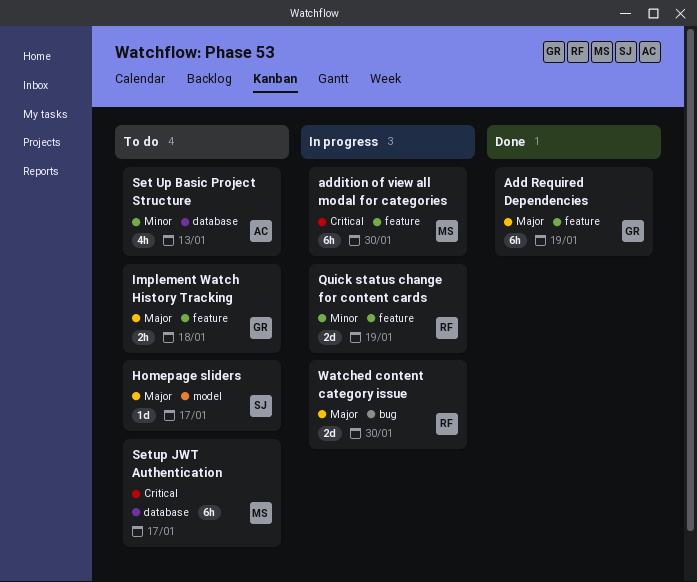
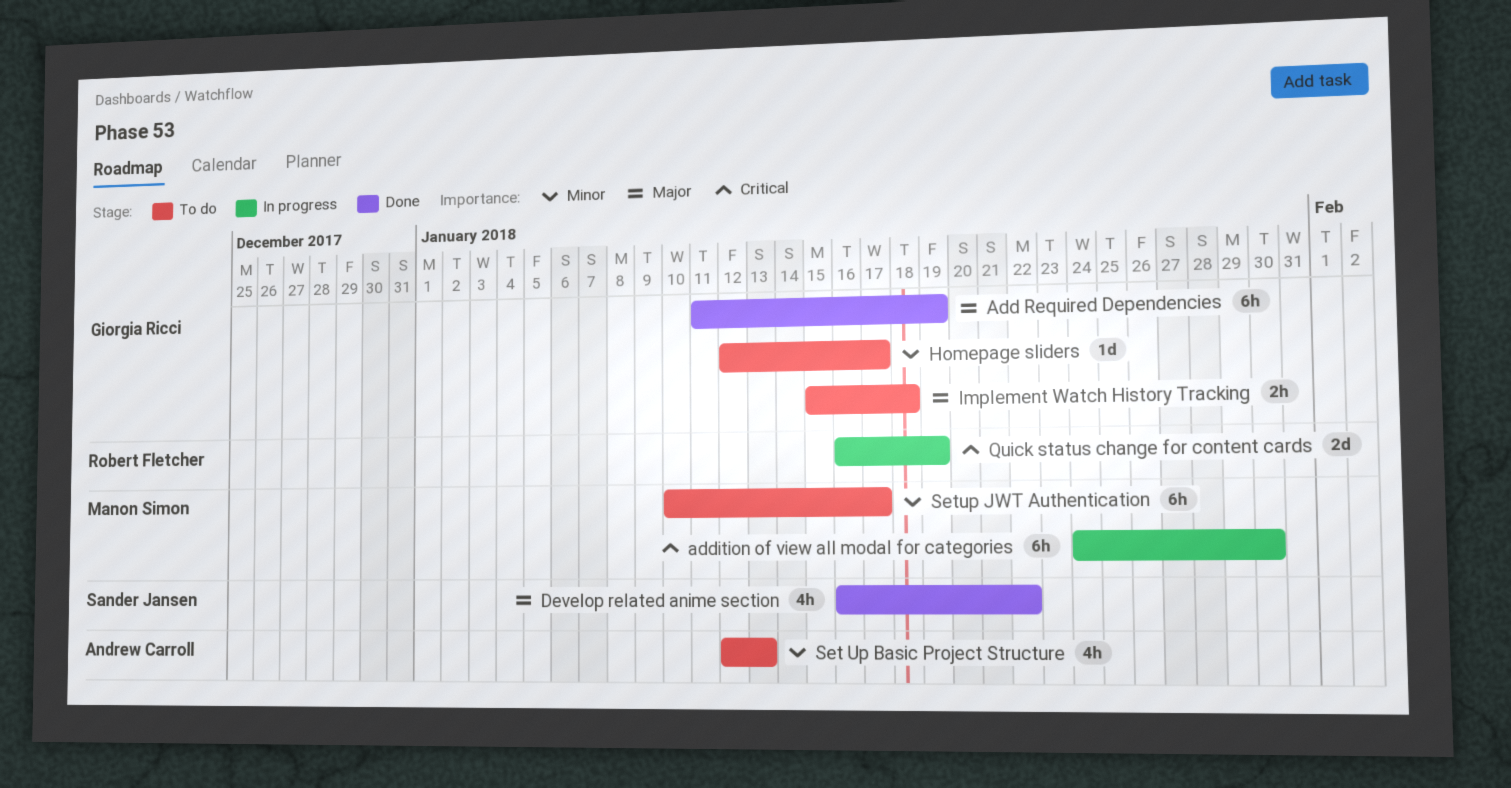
Develop related anime section: none -> present
Homepage sliders, owner: Sander Jansen -> Giorgia Ricci
Homepage sliders, priority: Major -> Minor
Quick status change for content cards, priority: Minor -> Critical
Setup JWT Authentication, priority: Critical -> Minor
Watched content category issue: present -> none

